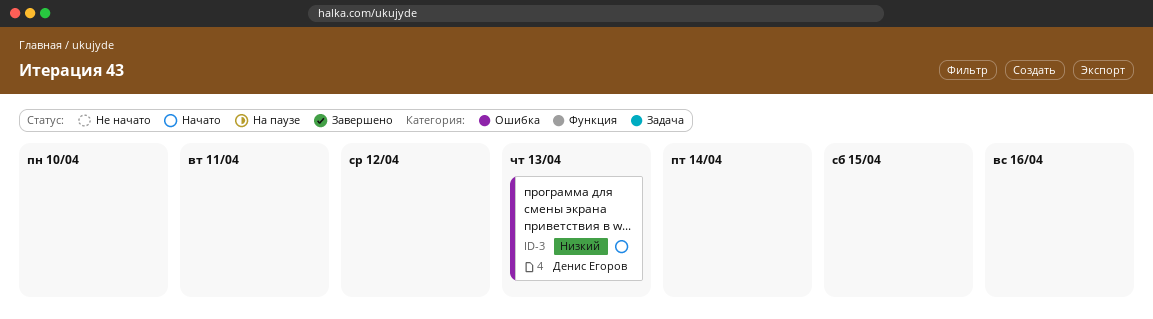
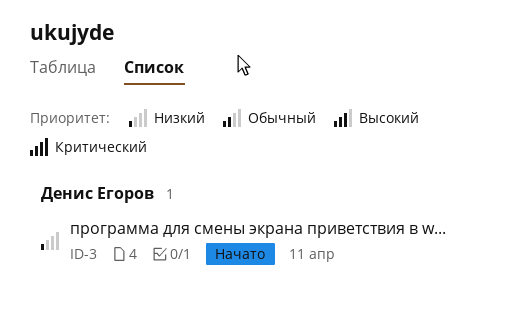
ID-3, due: Apr 13 -> Apr 11

